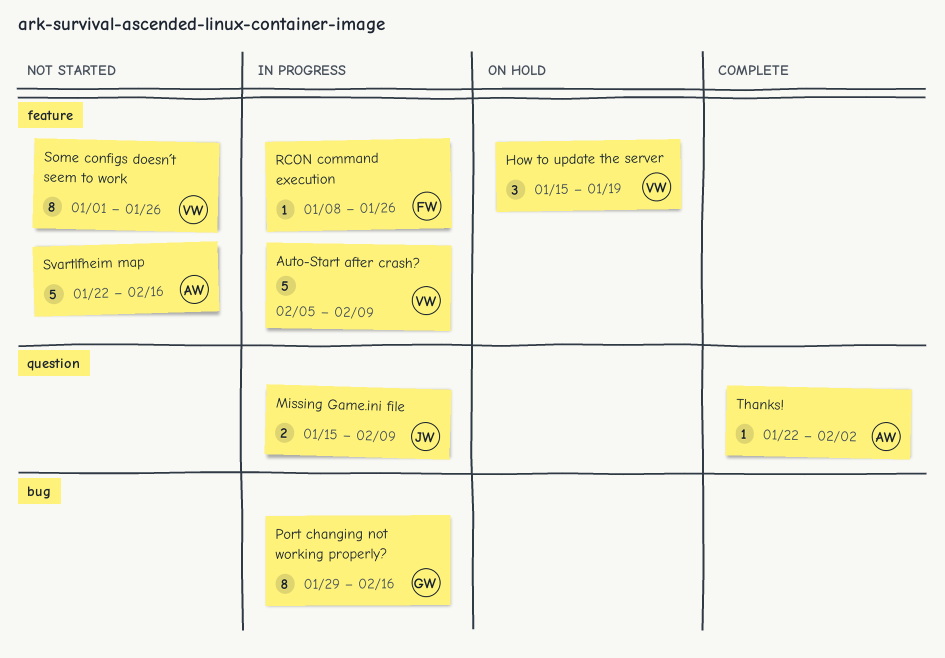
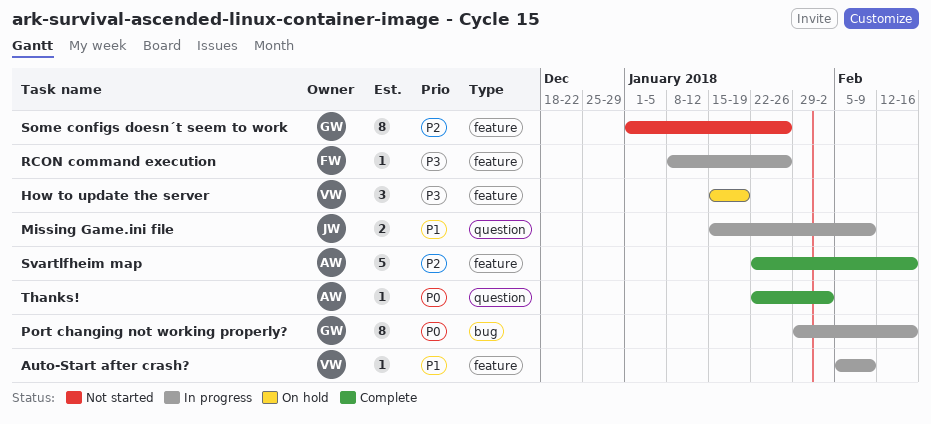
Auto-Start after crash?, estimate: 5 -> 1
Some configs doesn´t seem to work, owner: VW -> GW
Svartlfheim map, status: Not started -> Complete

